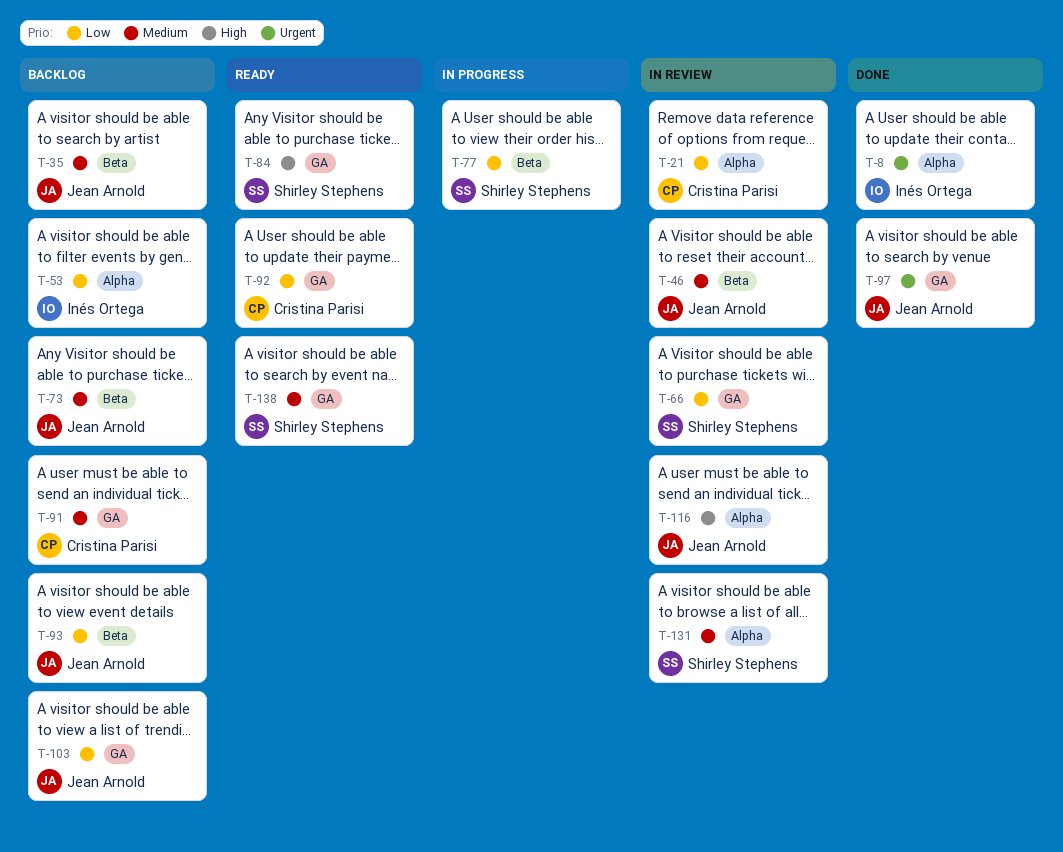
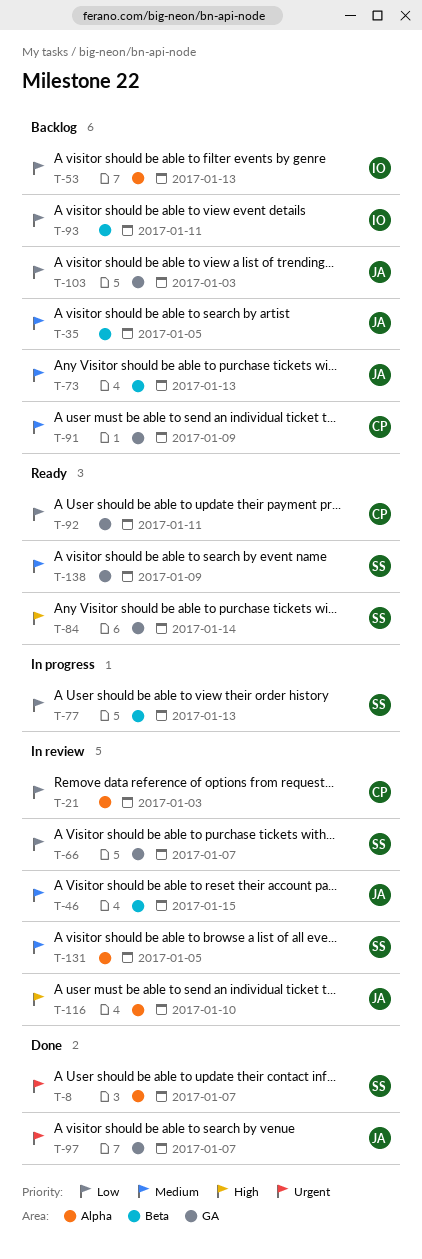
T-8, owner: Inés Ortega -> Shirley Stephens
T-93, owner: Jean Arnold -> Inés Ortega

